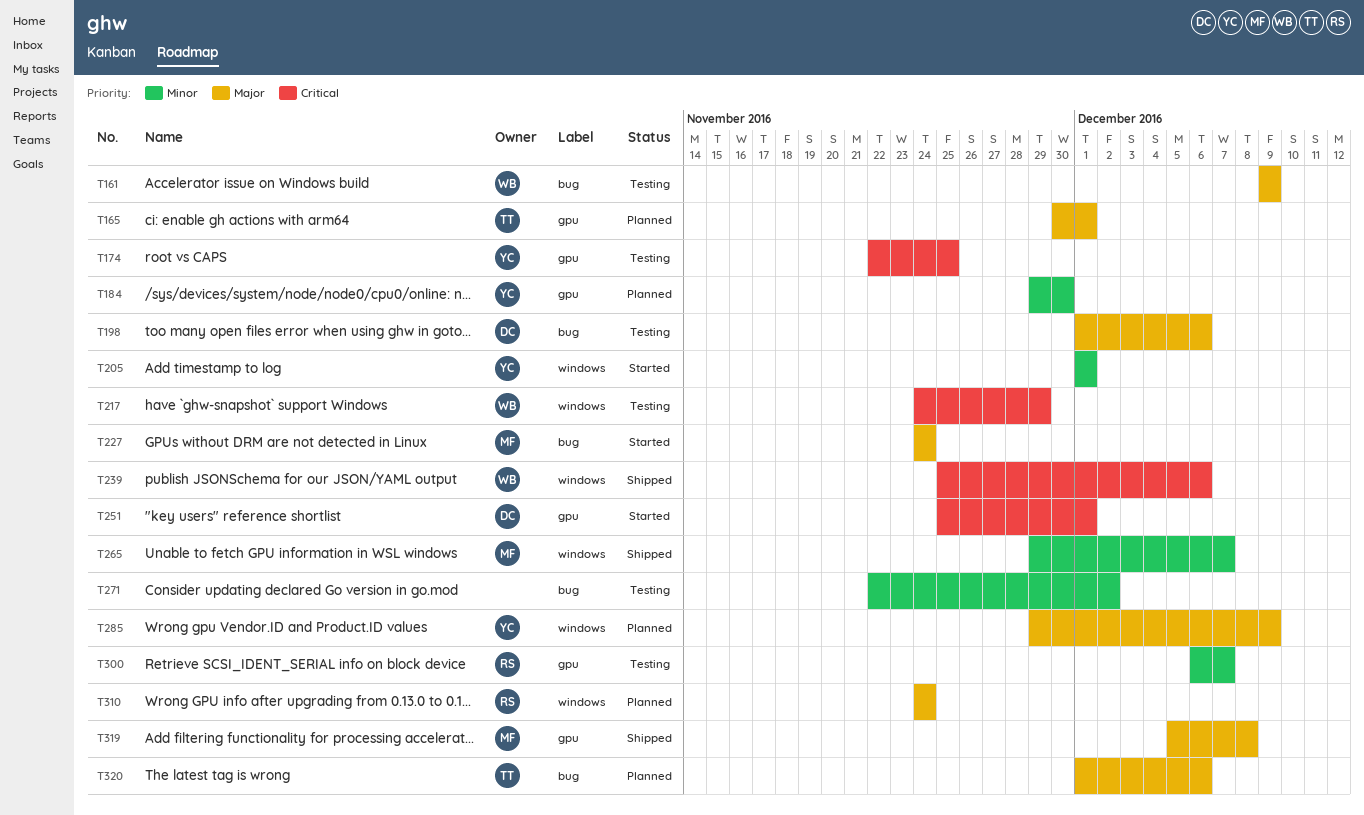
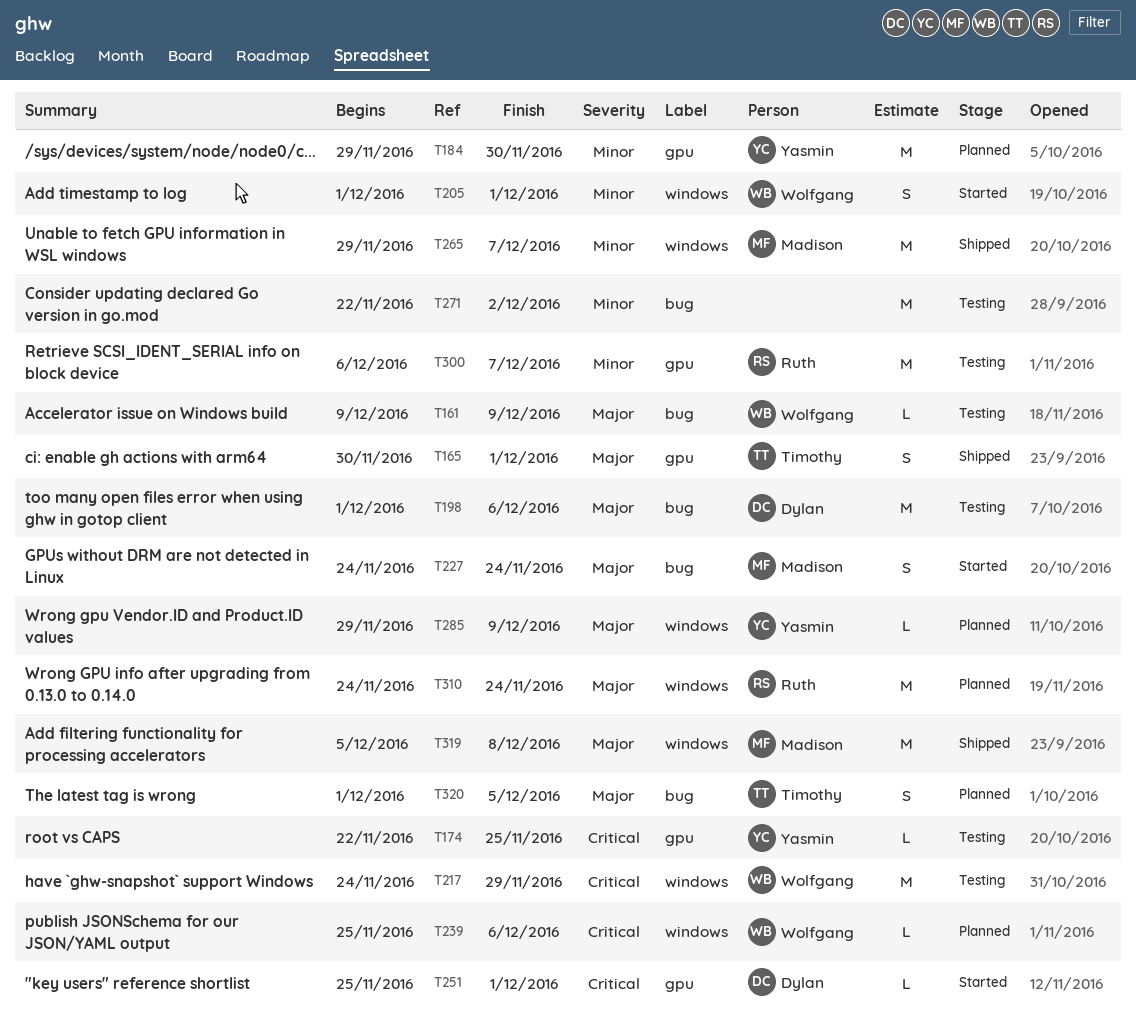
T165, status: Planned -> Shipped
T205, owner: Yasmin -> Wolfgang
T239, status: Shipped -> Planned
T319, label: gpu -> windows
T320, due: Dec 6 -> Dec 5

